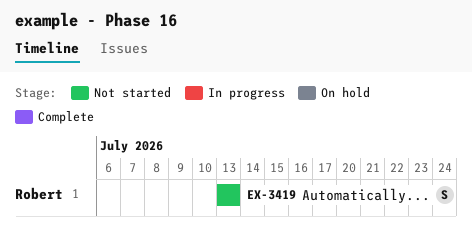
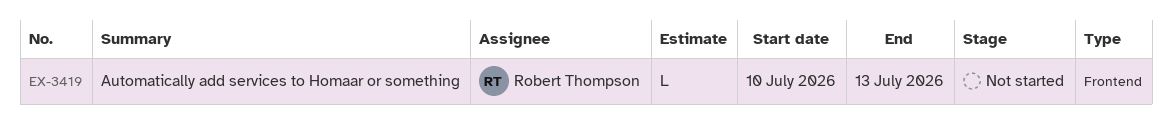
EX-3419, estimate: S -> L
EX-3419, start: Jul 13 -> Jul 10

